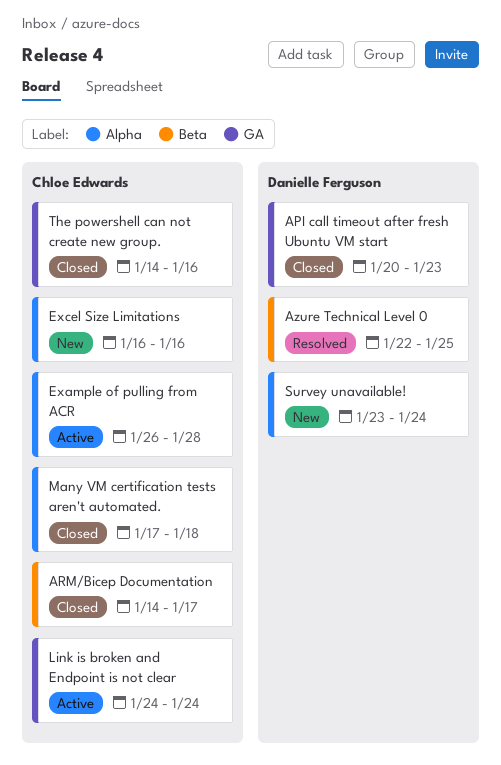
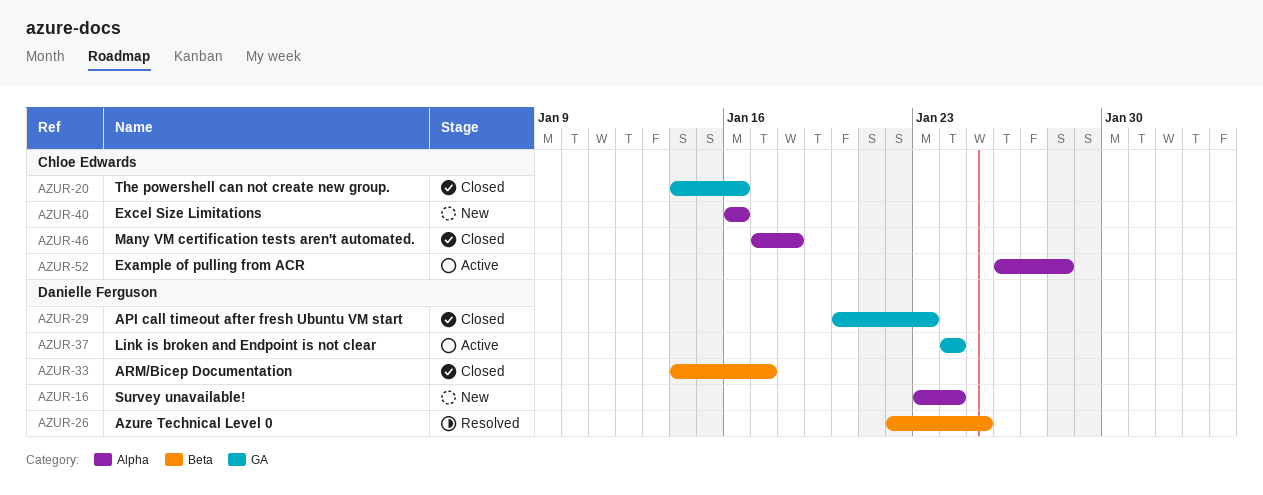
ARM/Bicep Documentation, owner: Chloe Edwards -> Danielle Ferguson
Link is broken and Endpoint is not clear, owner: Chloe Edwards -> Danielle Ferguson

